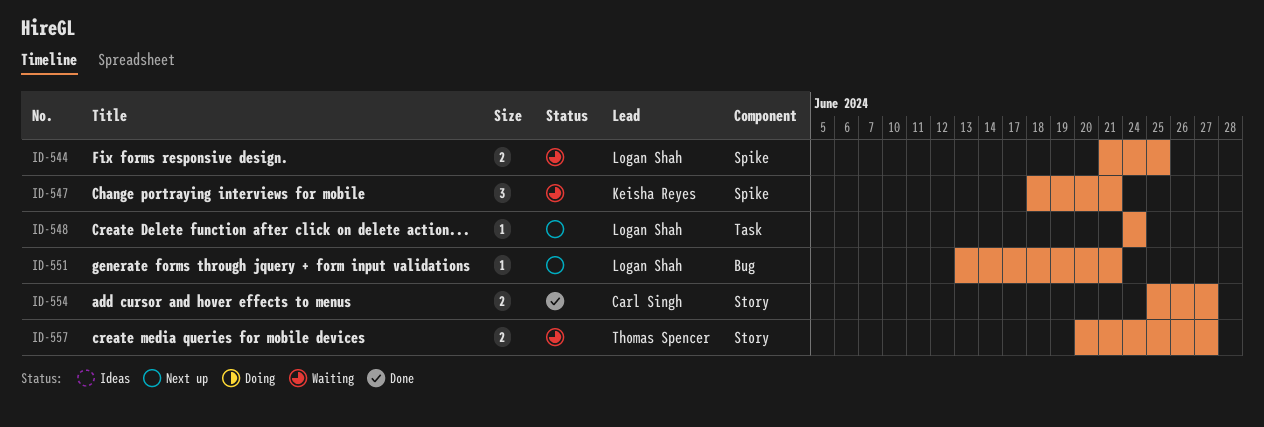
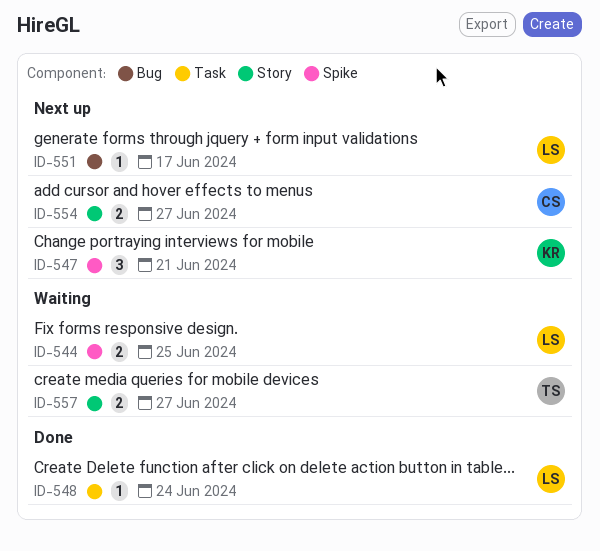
ID-547, status: Waiting -> Next up
ID-548, status: Next up -> Done
ID-551, due: Jun 21 -> Jun 17
ID-554, status: Done -> Next up

